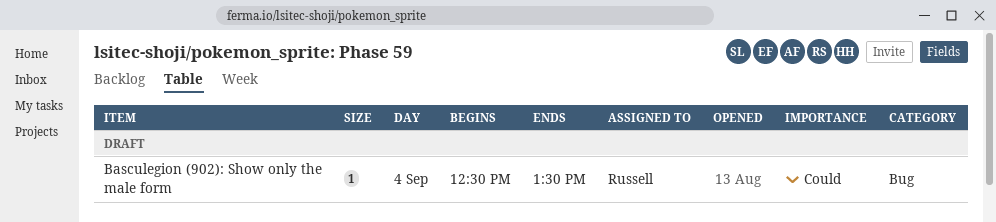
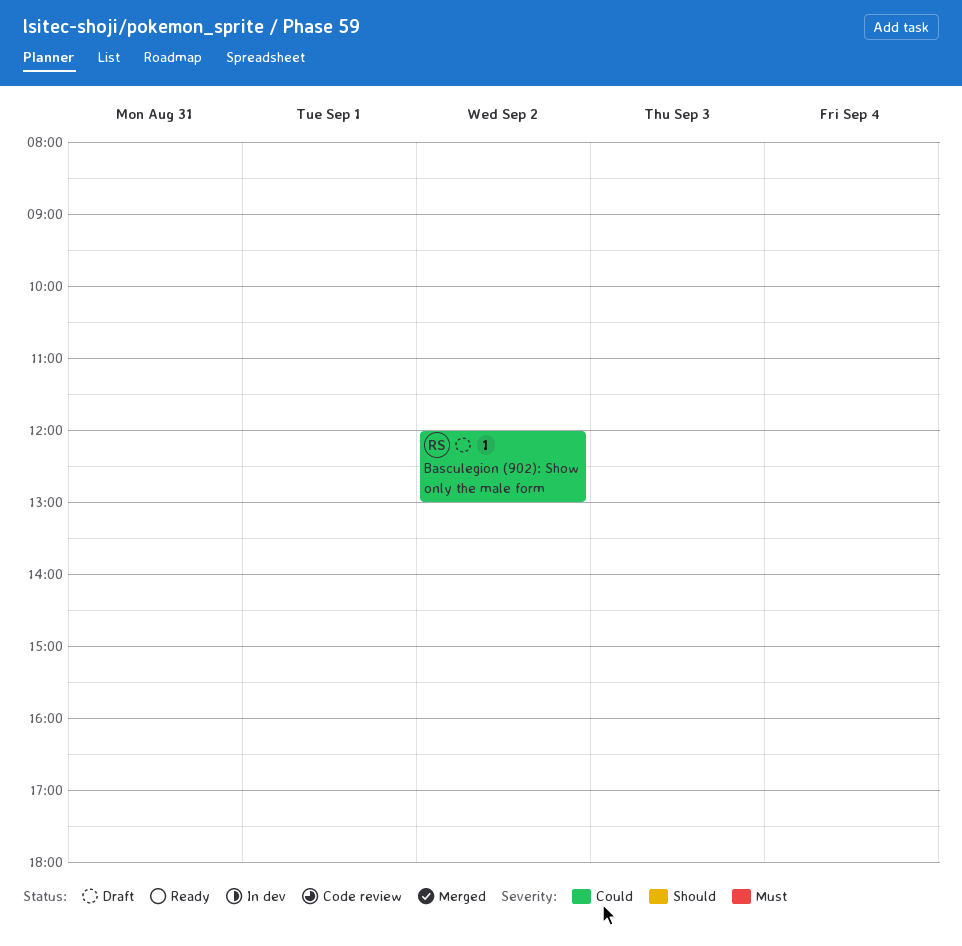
Basculegion (902): Show only the male form, day: Sep 4 -> Sep 2
Basculegion (902): Show only the male form, begins: 12:30 -> 12:00
Basculegion (902): Show only the male form, ends: 13:30 -> 13:00

